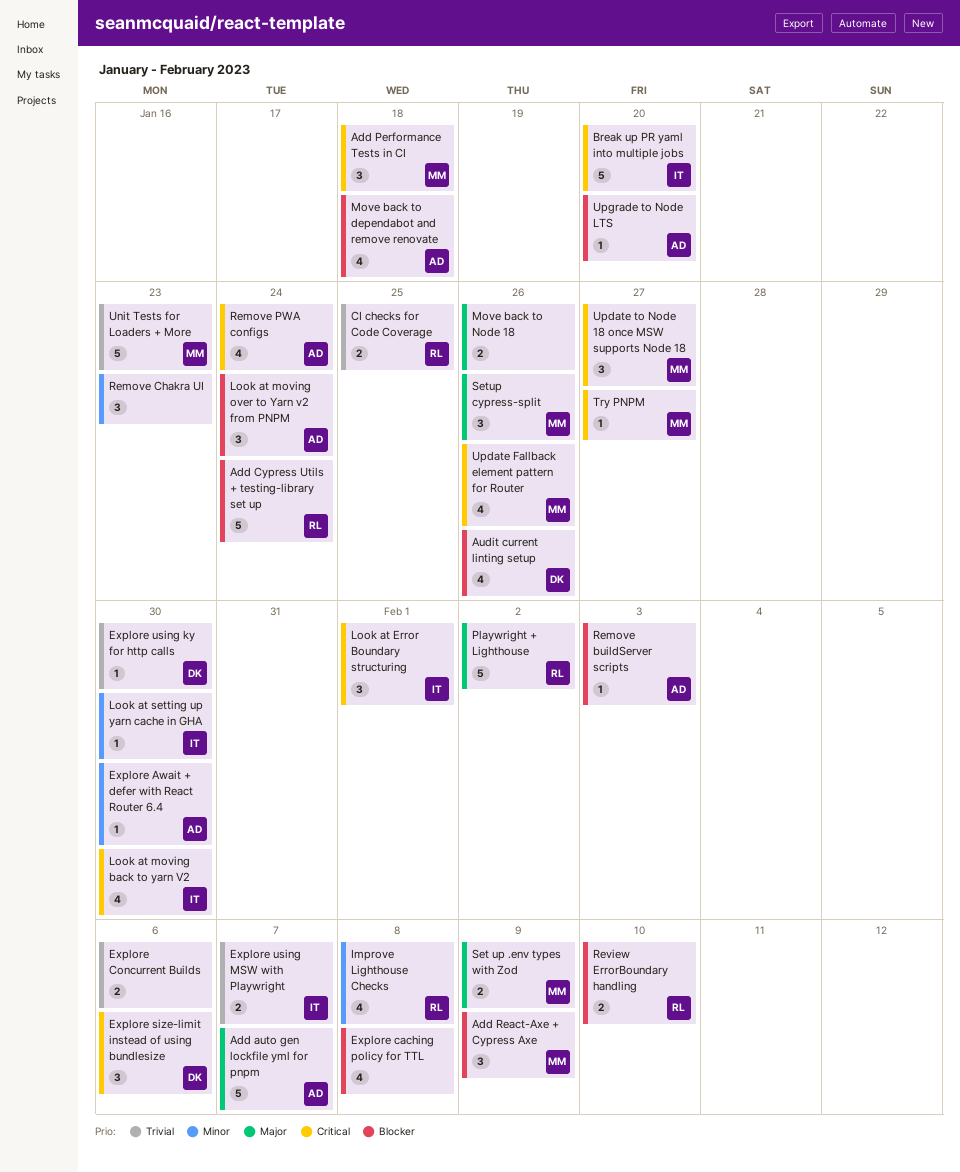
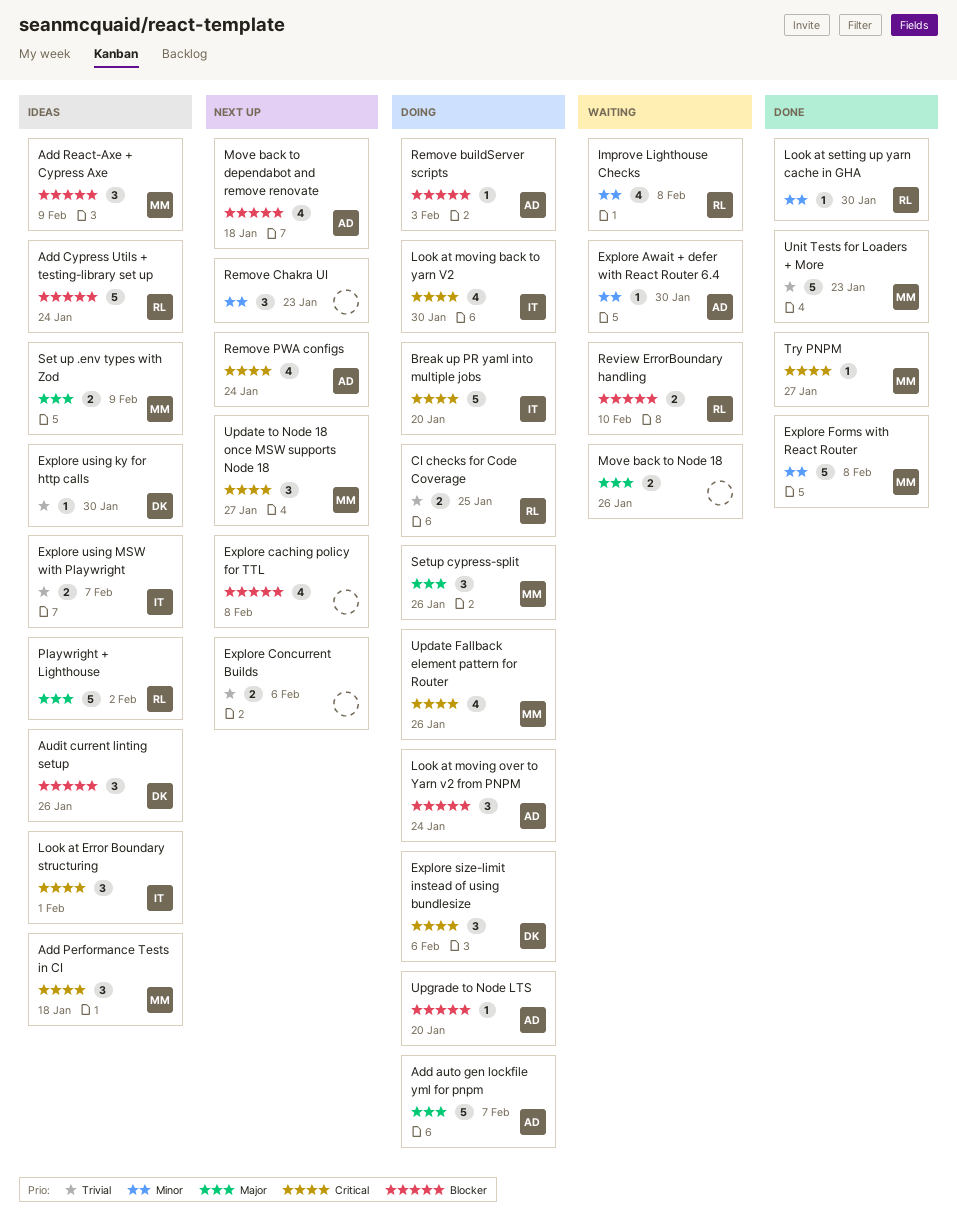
Audit current linting setup, estimate: 4 -> 3
Explore Forms with React Router: none -> present
Look at setting up yarn cache in GHA, owner: IT -> RL

